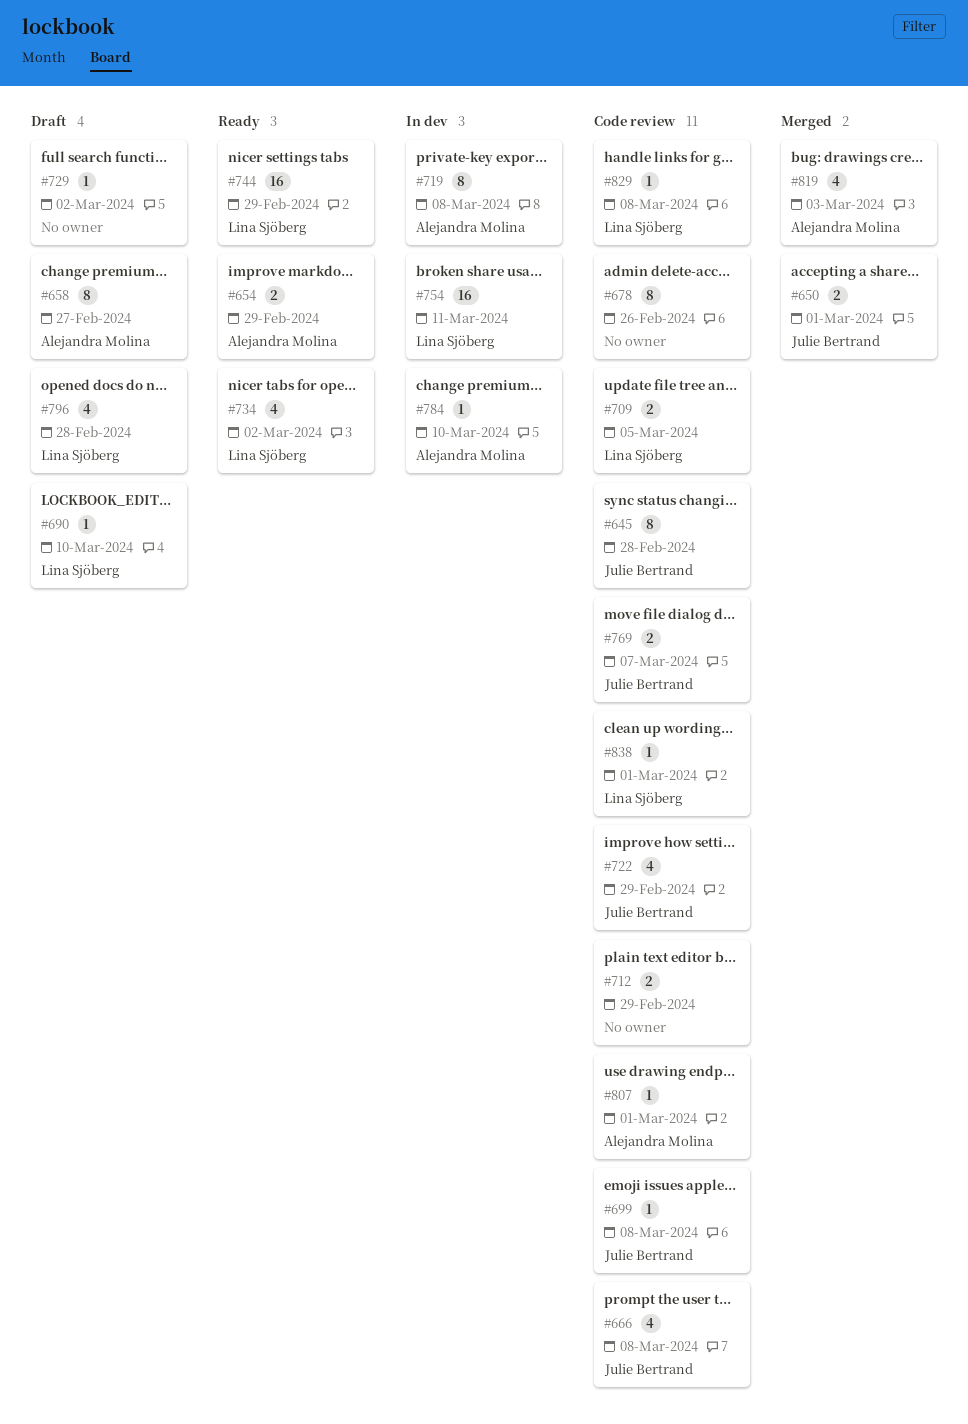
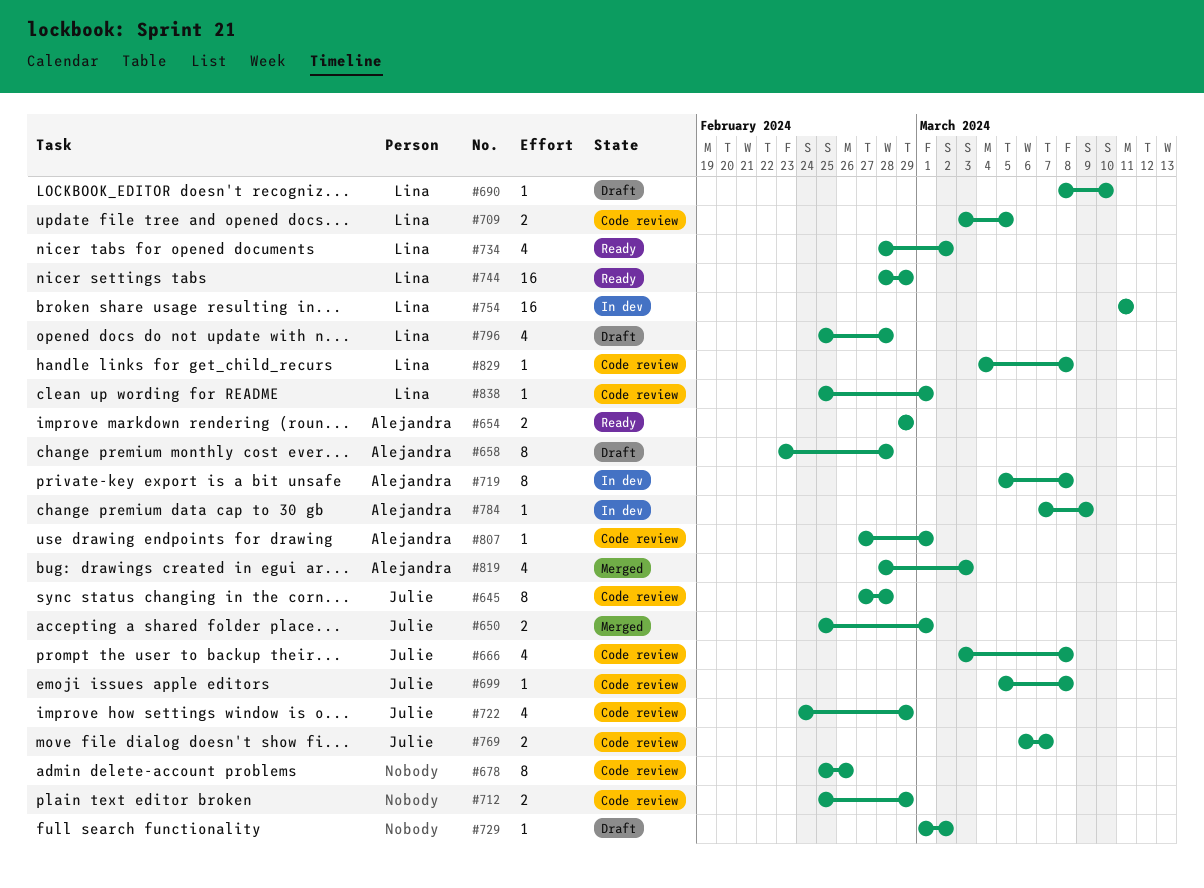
#658, due: Feb 27 -> Feb 28
#784, due: Mar 10 -> Mar 9

